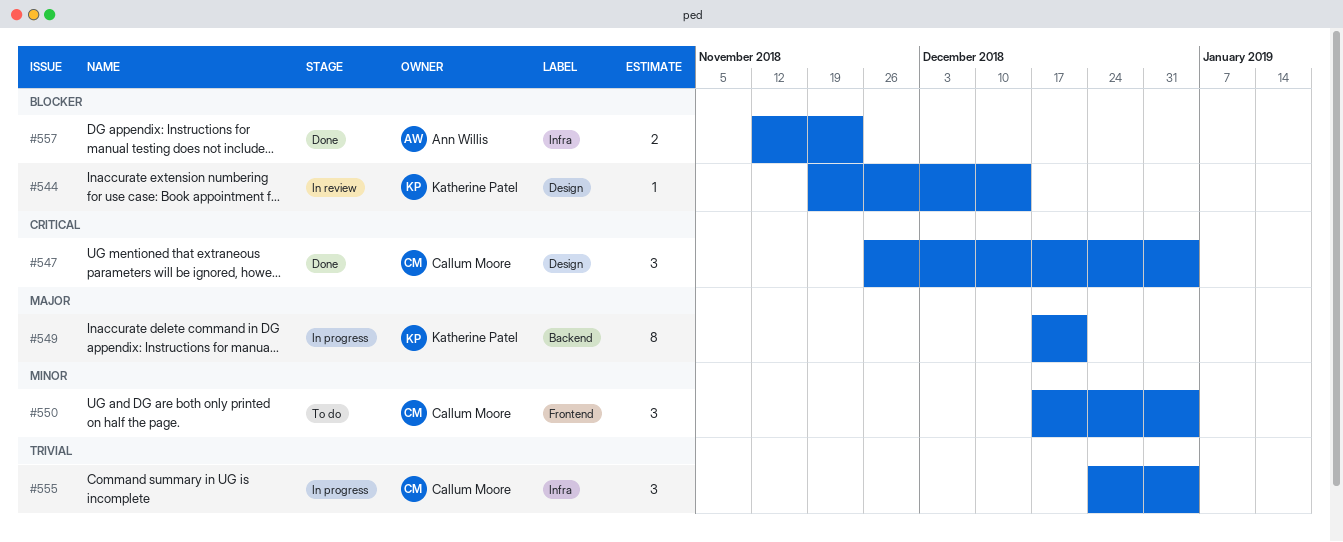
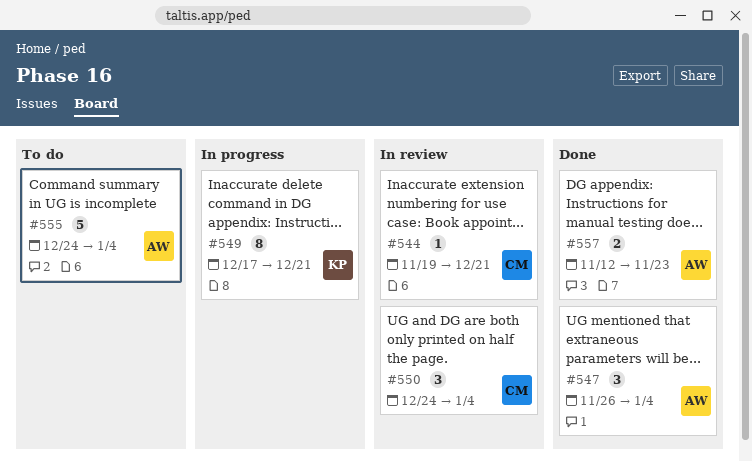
#544, owner: Katherine Patel -> Callum Moore
#544, due: Dec 14 -> Dec 21
#547, owner: Callum Moore -> Ann Willis
#550, status: To do -> In review
#550, start: Dec 17 -> Dec 24
#555, status: In progress -> To do
#555, owner: Callum Moore -> Ann Willis
#555, estimate: 3 -> 5

